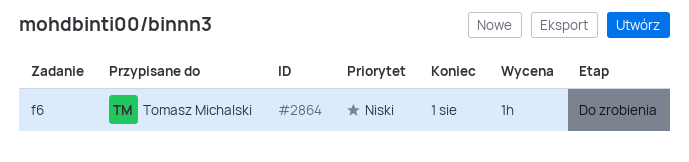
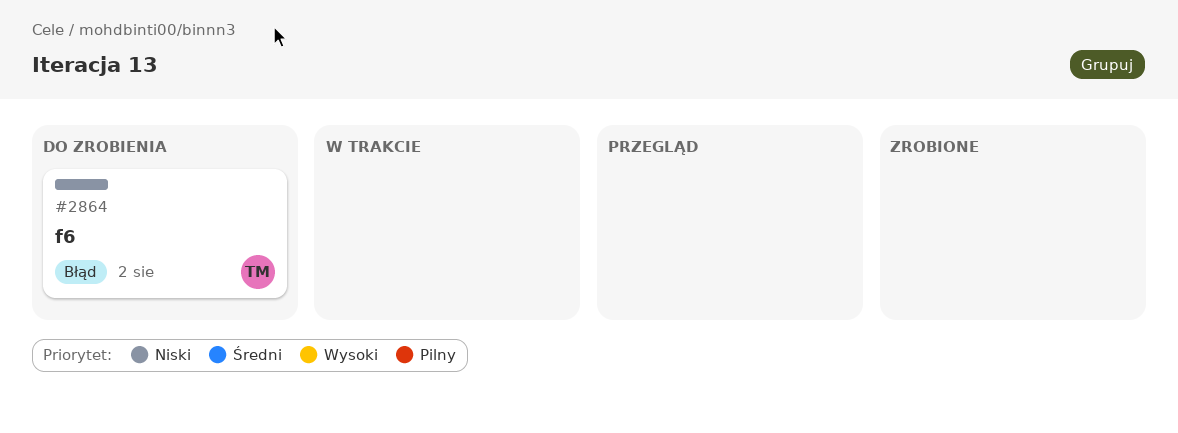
#2864, due: Aug 1 -> Aug 2

